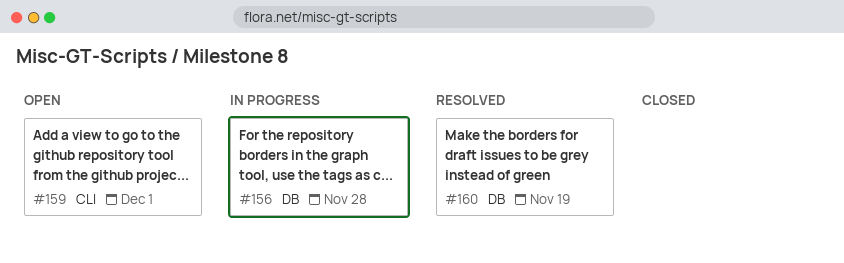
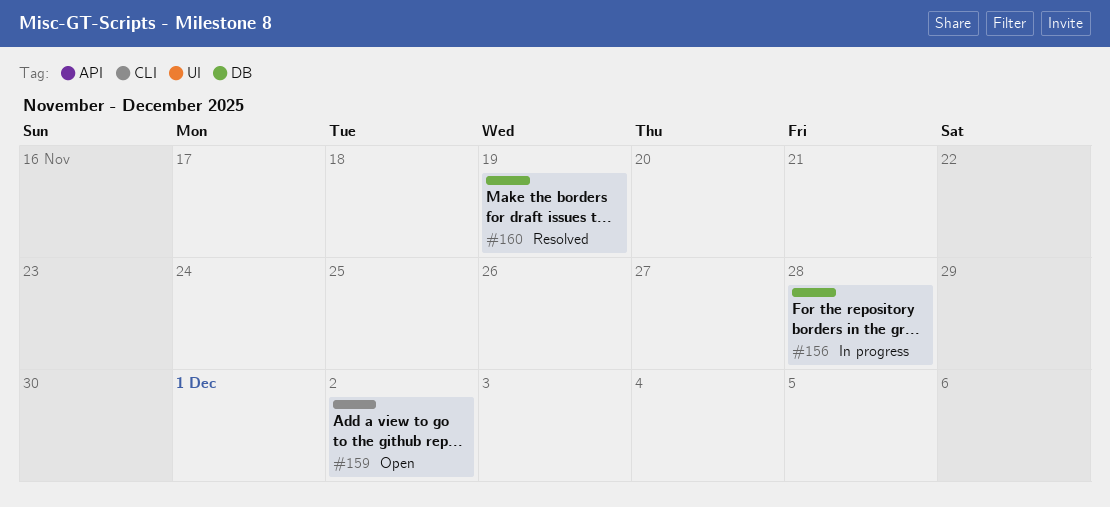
#159, due: Dec 1 -> Dec 2

